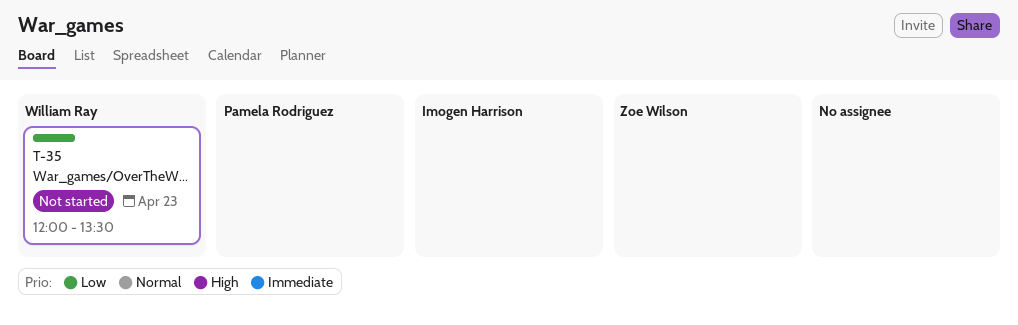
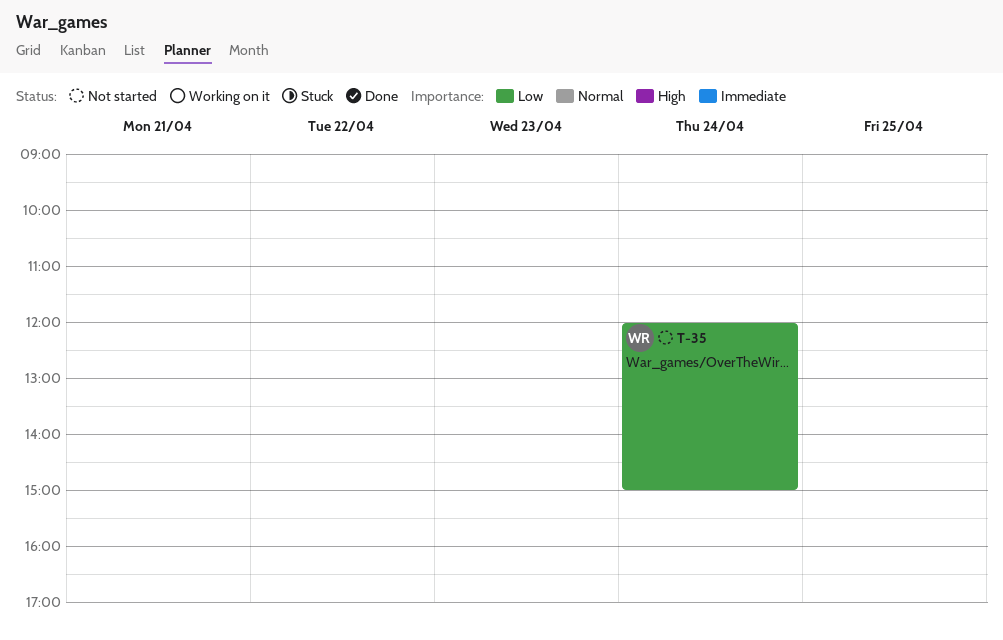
T-35, day: Apr 23 -> Apr 24
T-35, ends: 13:30 -> 15:00

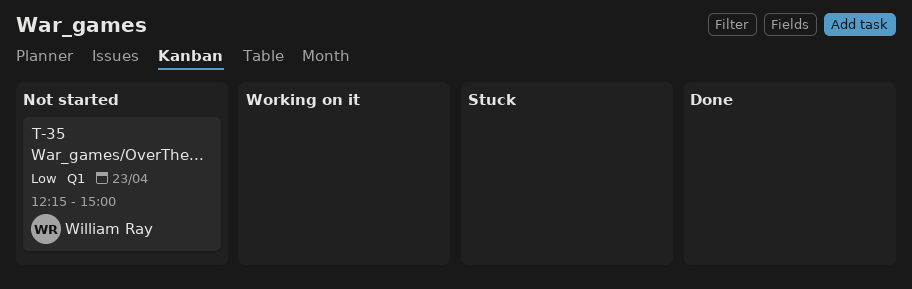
T-35, day: Apr 24 -> Apr 23
T-35, begins: 12:00 -> 12:15

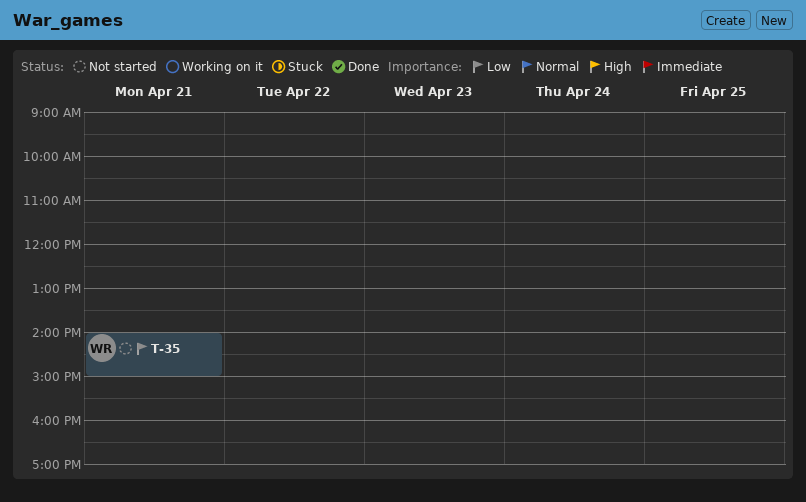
T-35, day: Apr 23 -> Apr 21
T-35, begins: 12:15 -> 14:00

